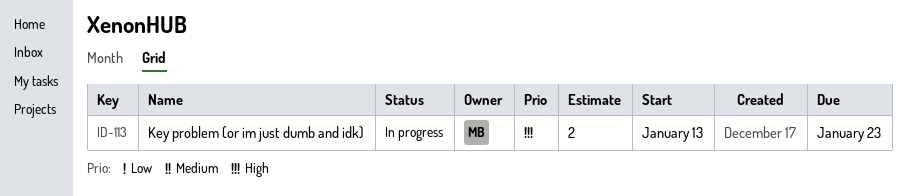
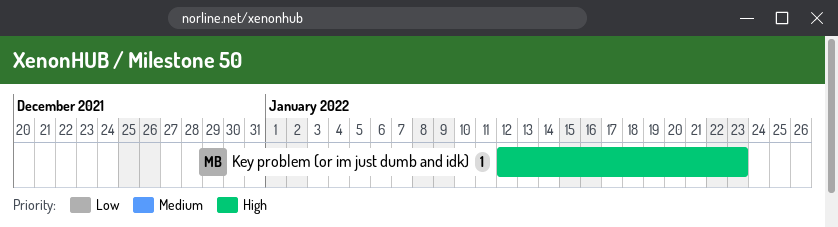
Key problem (or im just dumb and idk), estimate: 2 -> 1
Key problem (or im just dumb and idk), start: Jan 13 -> Jan 12

